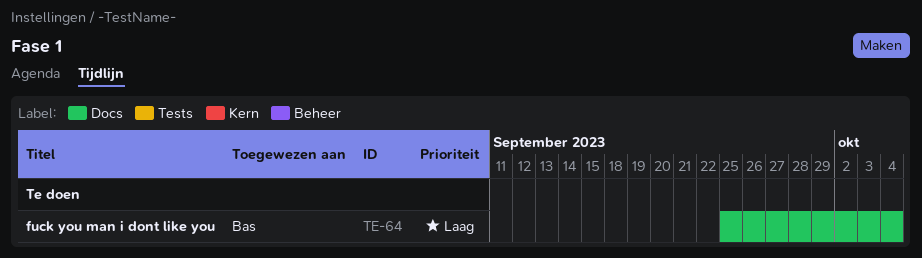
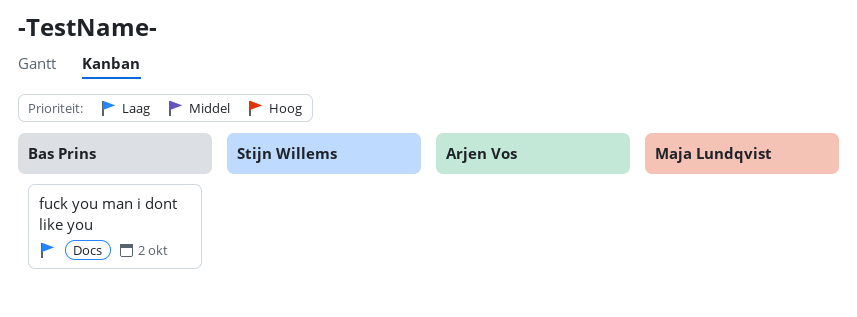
fuck you man i dont like you, due: Oct 4 -> Oct 2

